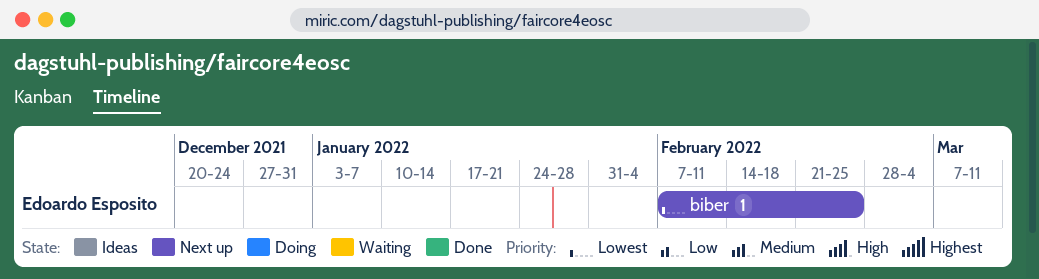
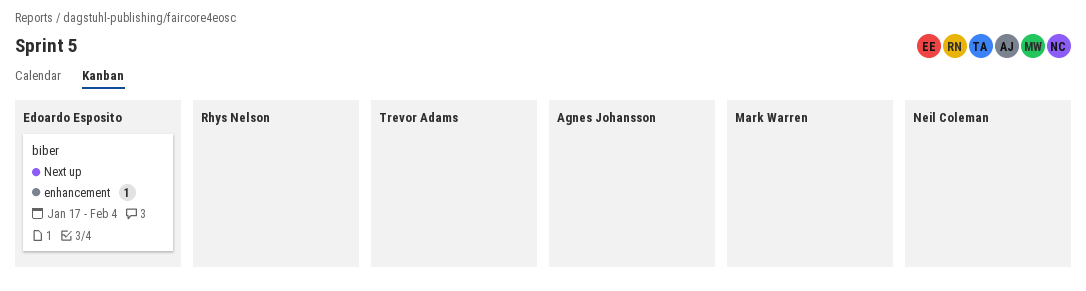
biber, start: Feb 7 -> Jan 17
biber, due: Feb 25 -> Feb 4

